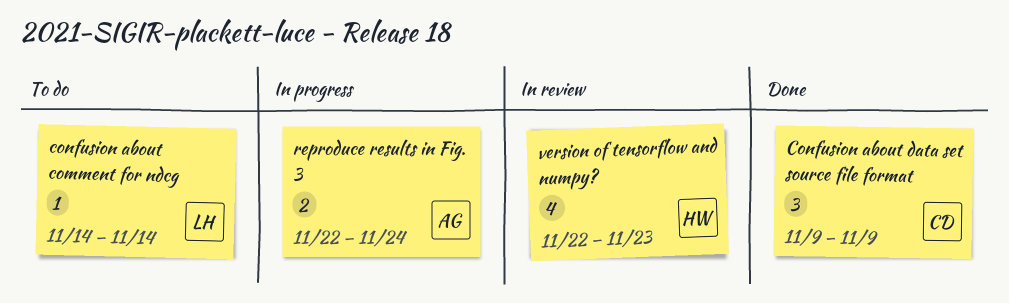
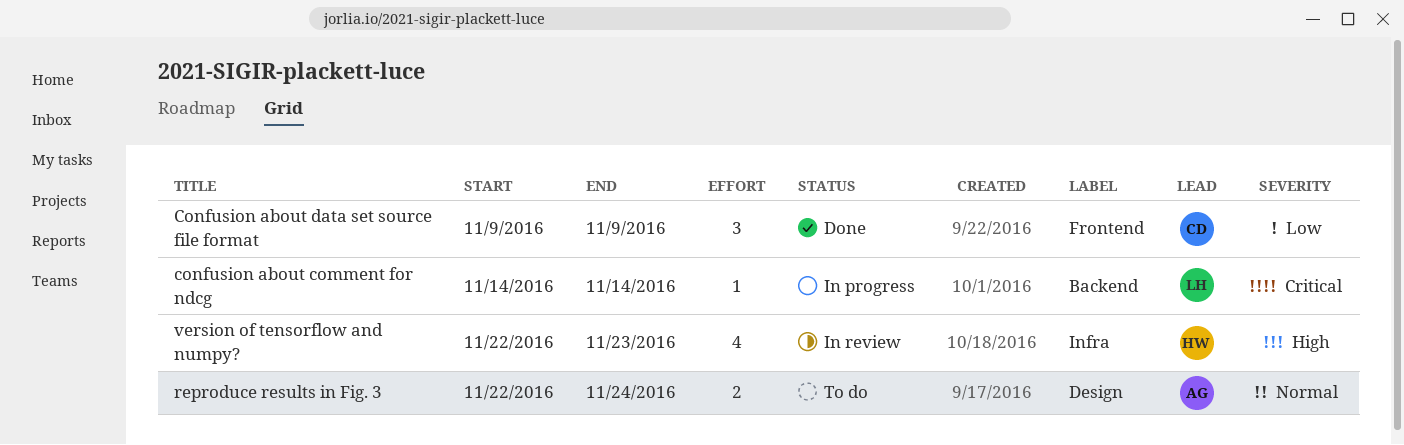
confusion about comment for ndcg, status: To do -> In progress
reproduce results in Fig. 3, status: In progress -> To do

